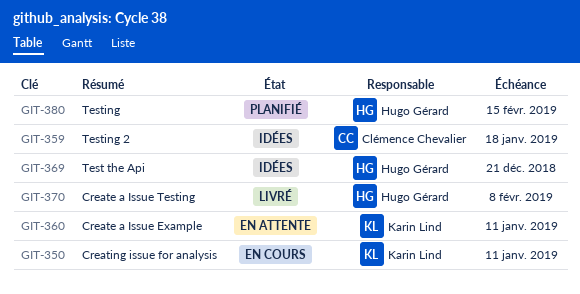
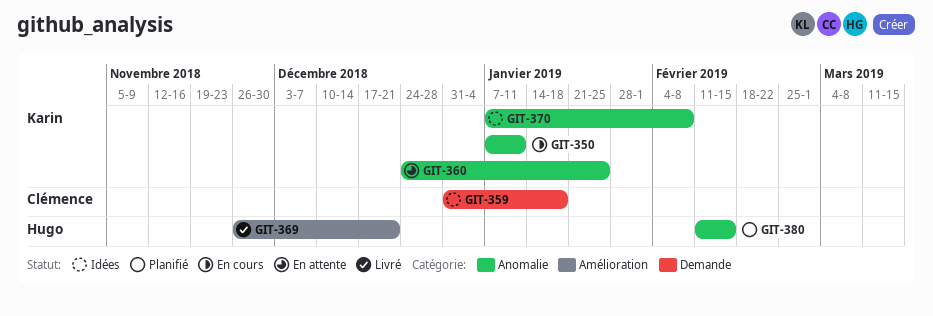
GIT-360, due: Jan 11 -> Jan 25
GIT-369, status: Idées -> Livré
GIT-370, status: Livré -> Idées
GIT-370, owner: Hugo Gérard -> Karin Lind

